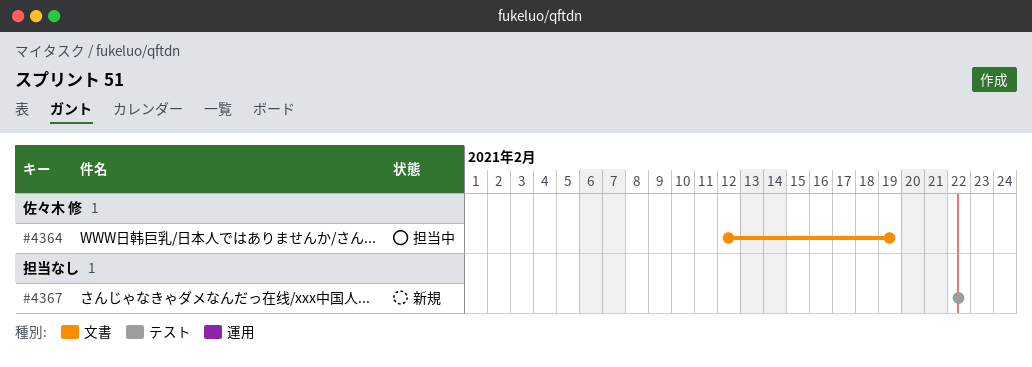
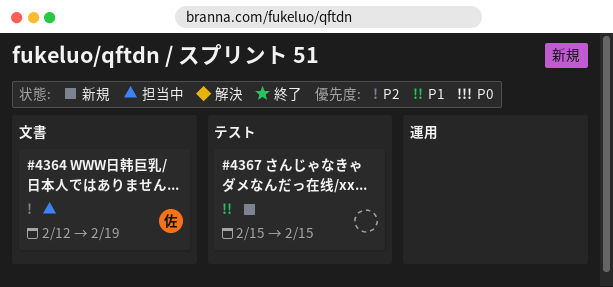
#4367, start: Feb 22 -> Feb 15
#4367, due: Feb 22 -> Feb 15

